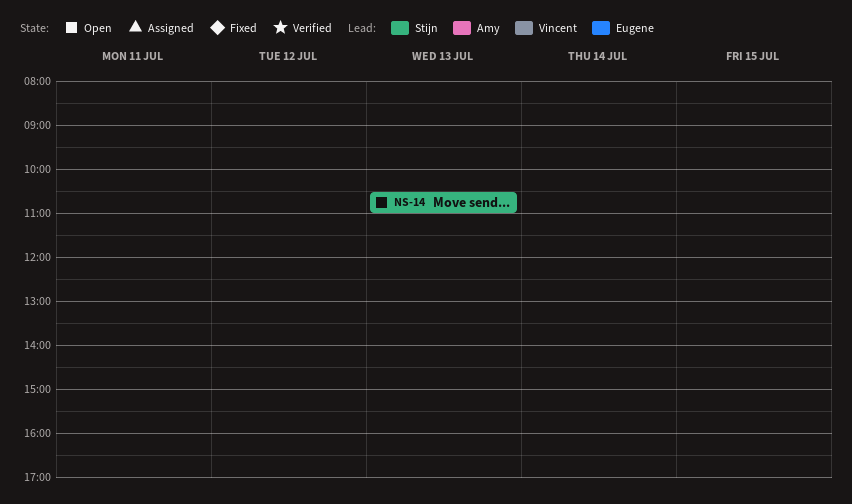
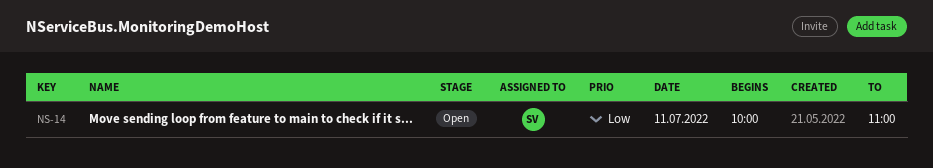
NS-14, day: Jul 13 -> Jul 11
NS-14, begins: 10:30 -> 10:00

